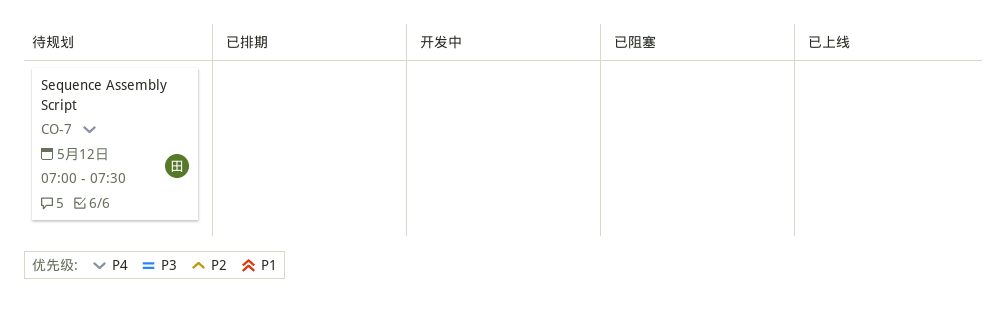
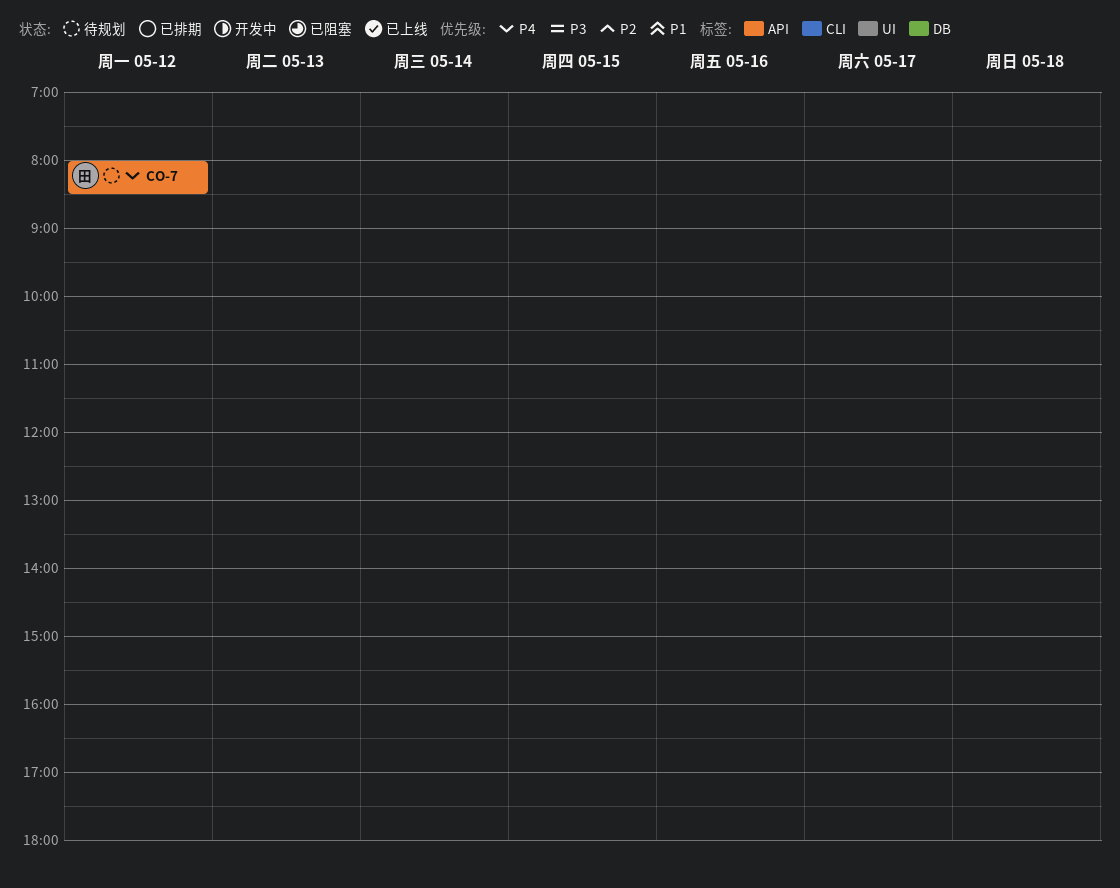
CO-7, begins: 07:00 -> 08:00
CO-7, ends: 07:30 -> 08:30

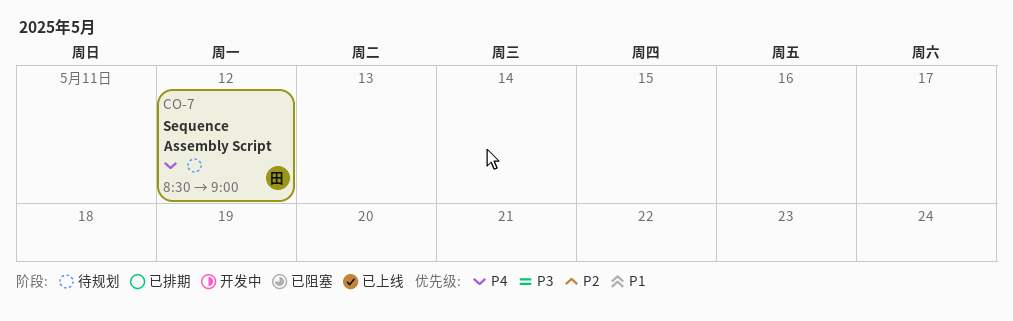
CO-7, begins: 08:00 -> 08:30
CO-7, ends: 08:30 -> 09:00

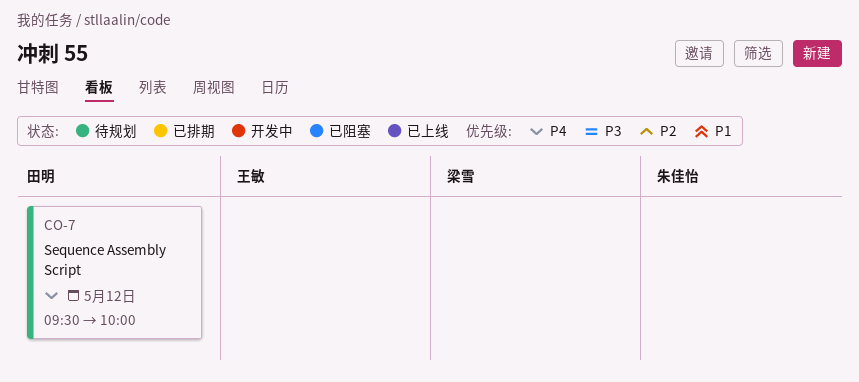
CO-7, begins: 08:30 -> 09:30
CO-7, ends: 09:00 -> 10:00

